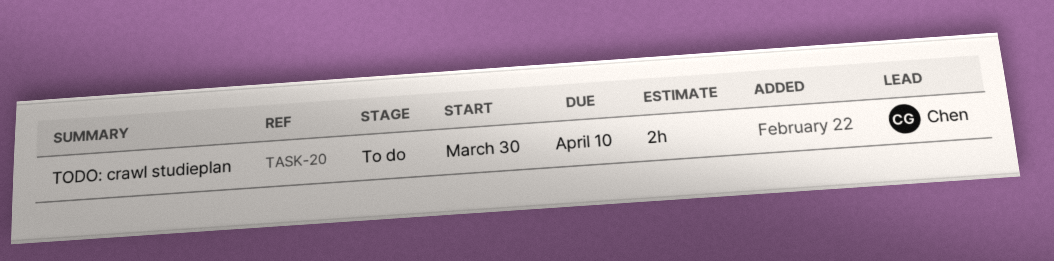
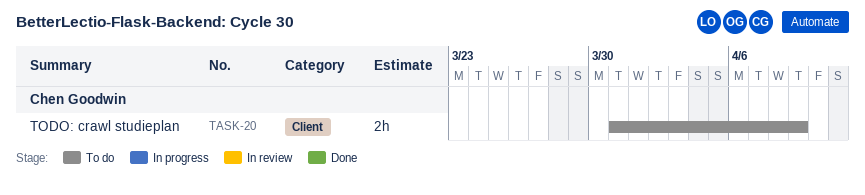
TASK-20, start: Mar 30 -> Mar 31
TASK-20, due: Apr 10 -> Apr 9

